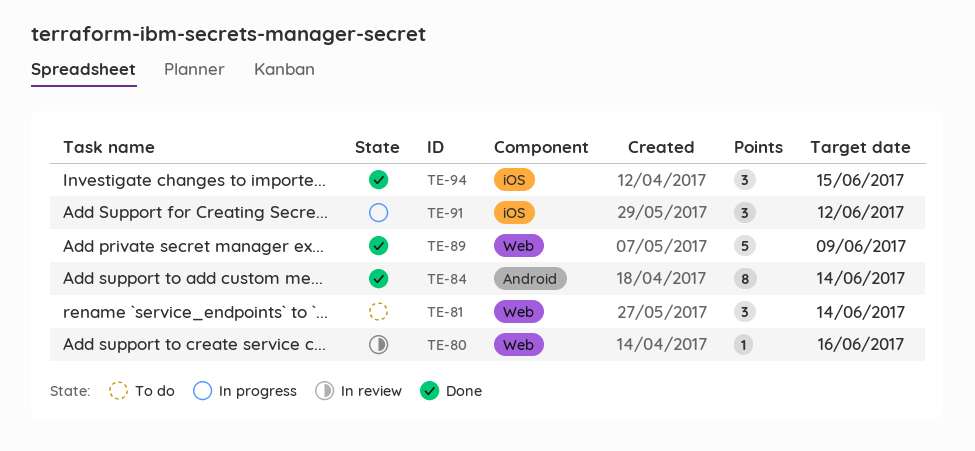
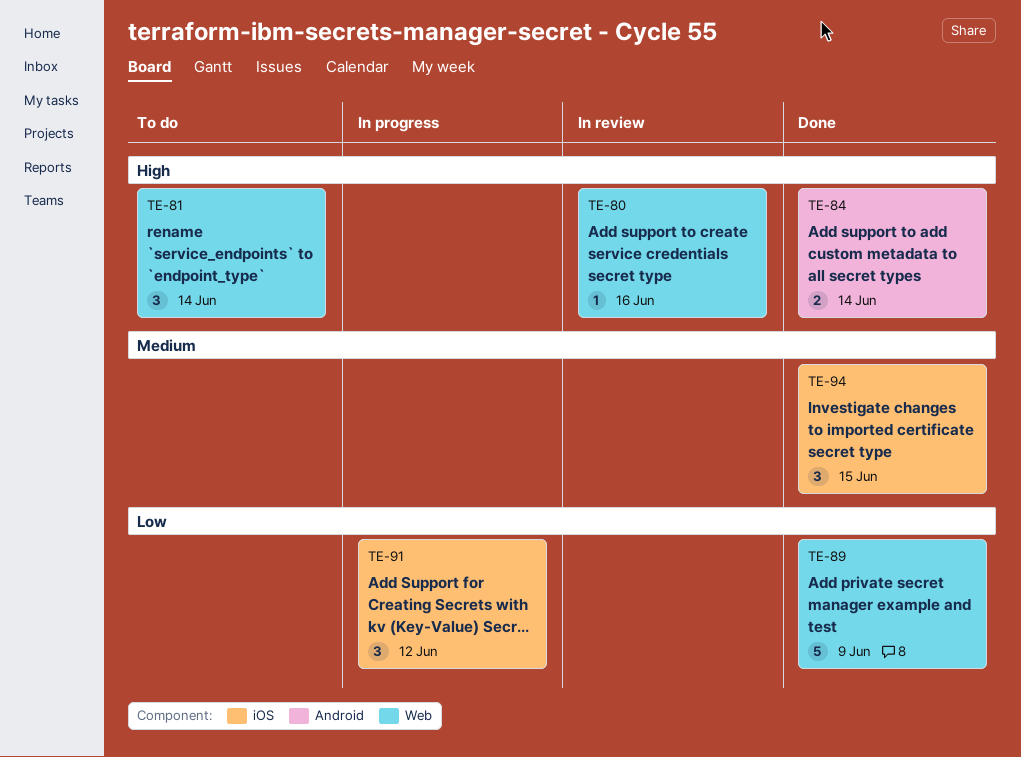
TE-84, estimate: 8 -> 2

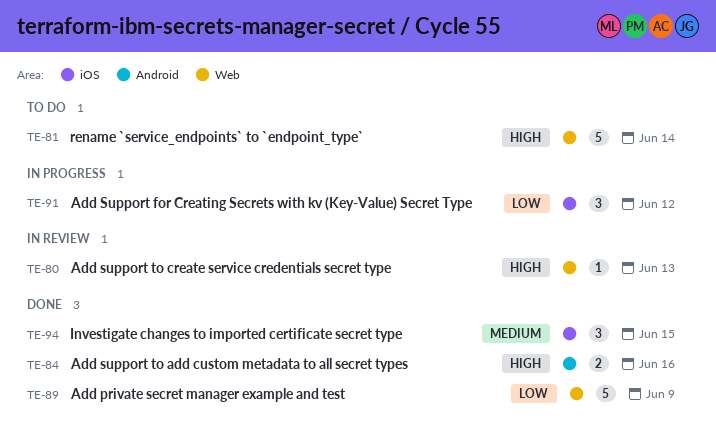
TE-80, due: Jun 16 -> Jun 13
TE-81, estimate: 3 -> 5
TE-84, due: Jun 14 -> Jun 16

